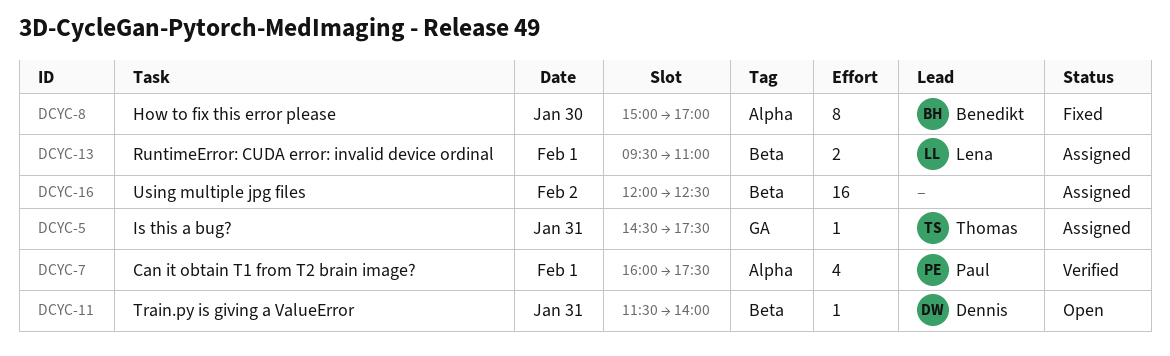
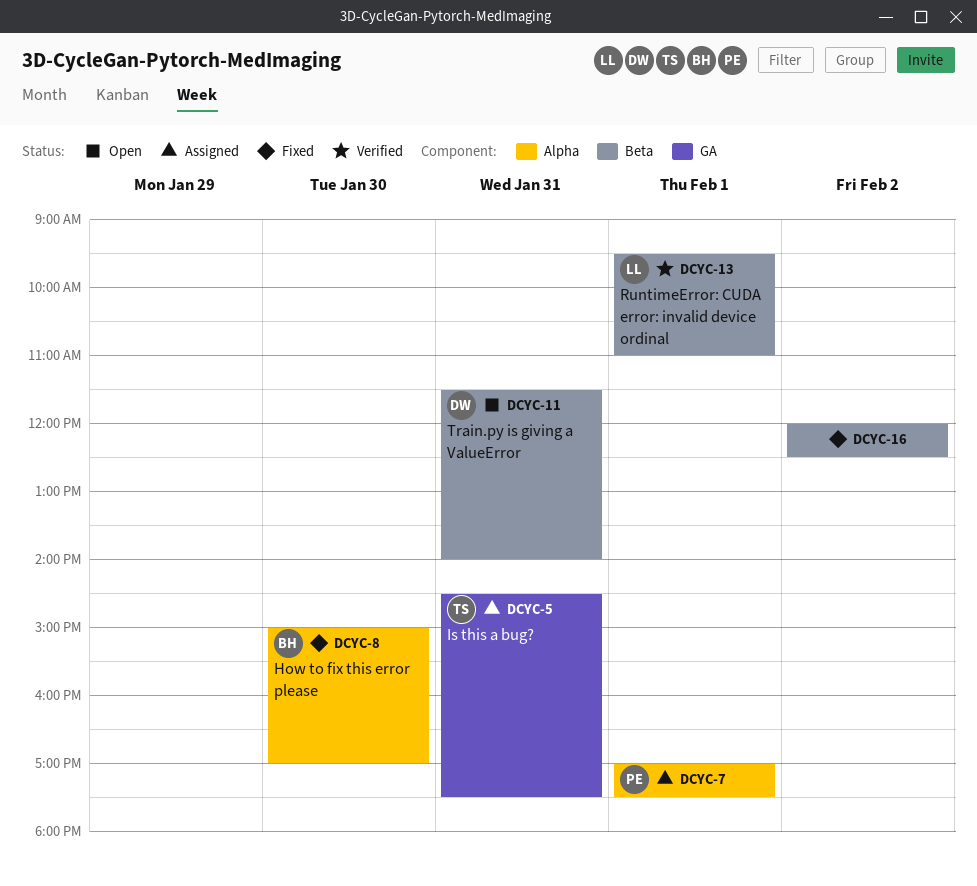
DCYC-7, status: Verified -> Assigned
DCYC-7, begins: 16:00 -> 17:00
DCYC-13, status: Assigned -> Verified
DCYC-16, status: Assigned -> Fixed

